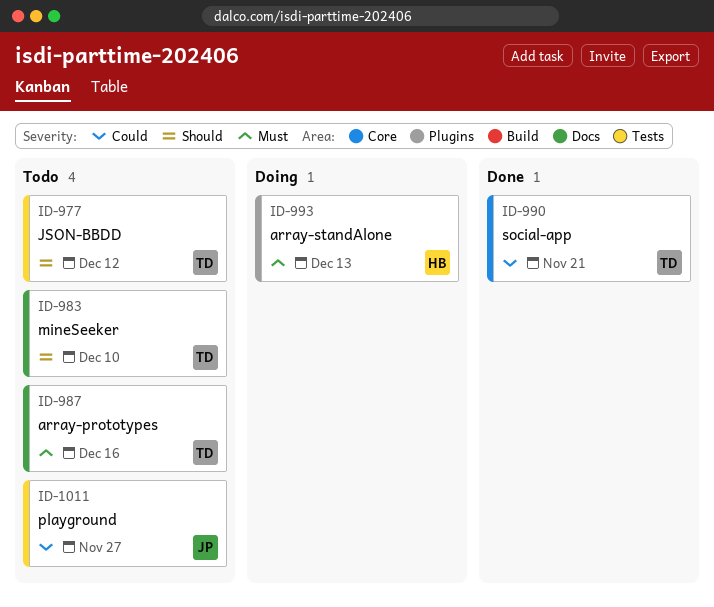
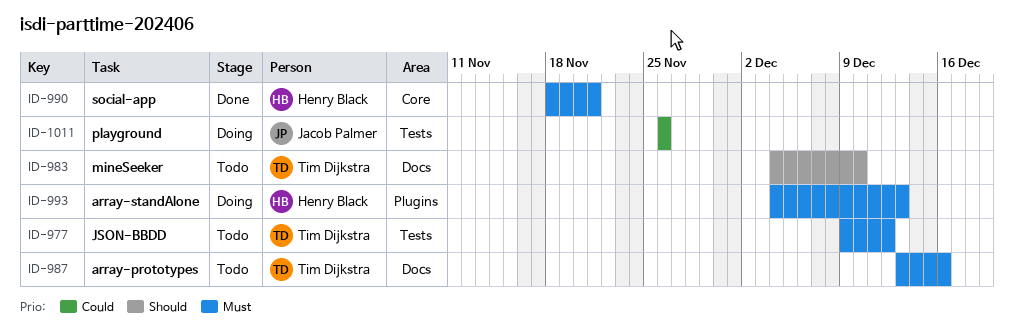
ID-977, priority: Should -> Must
ID-990, owner: Tim Dijkstra -> Henry Black
ID-990, priority: Could -> Must
ID-1011, status: Todo -> Doing
ID-1011, due: Nov 27 -> Nov 26

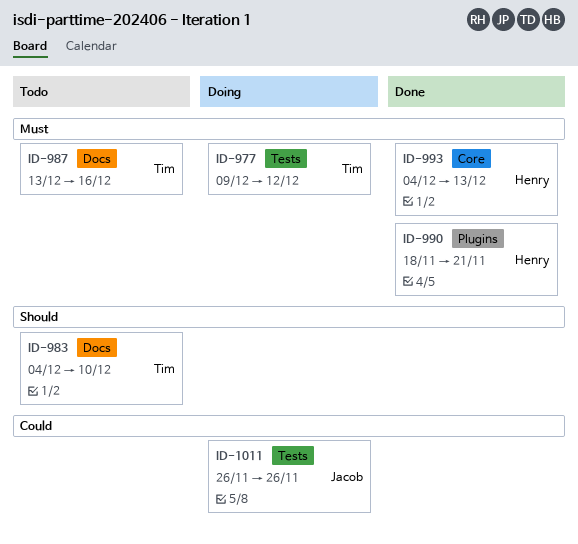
ID-977, status: Todo -> Doing
ID-990, label: Core -> Plugins
ID-993, status: Doing -> Done
ID-993, label: Plugins -> Core

